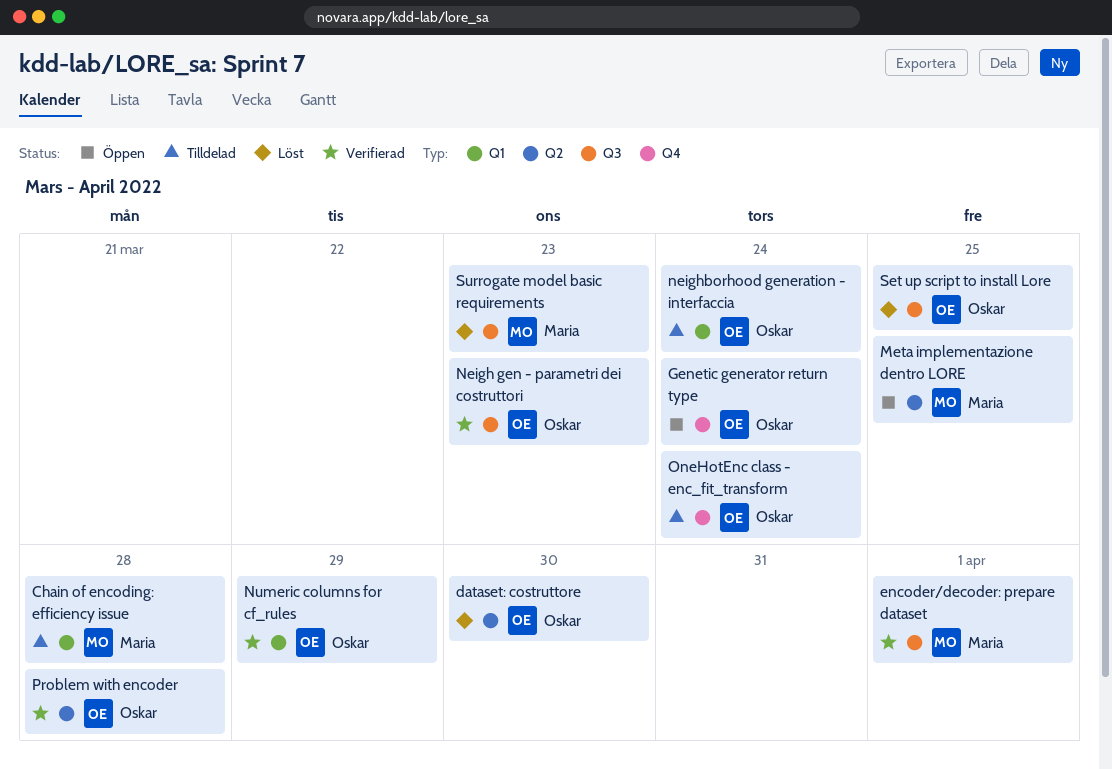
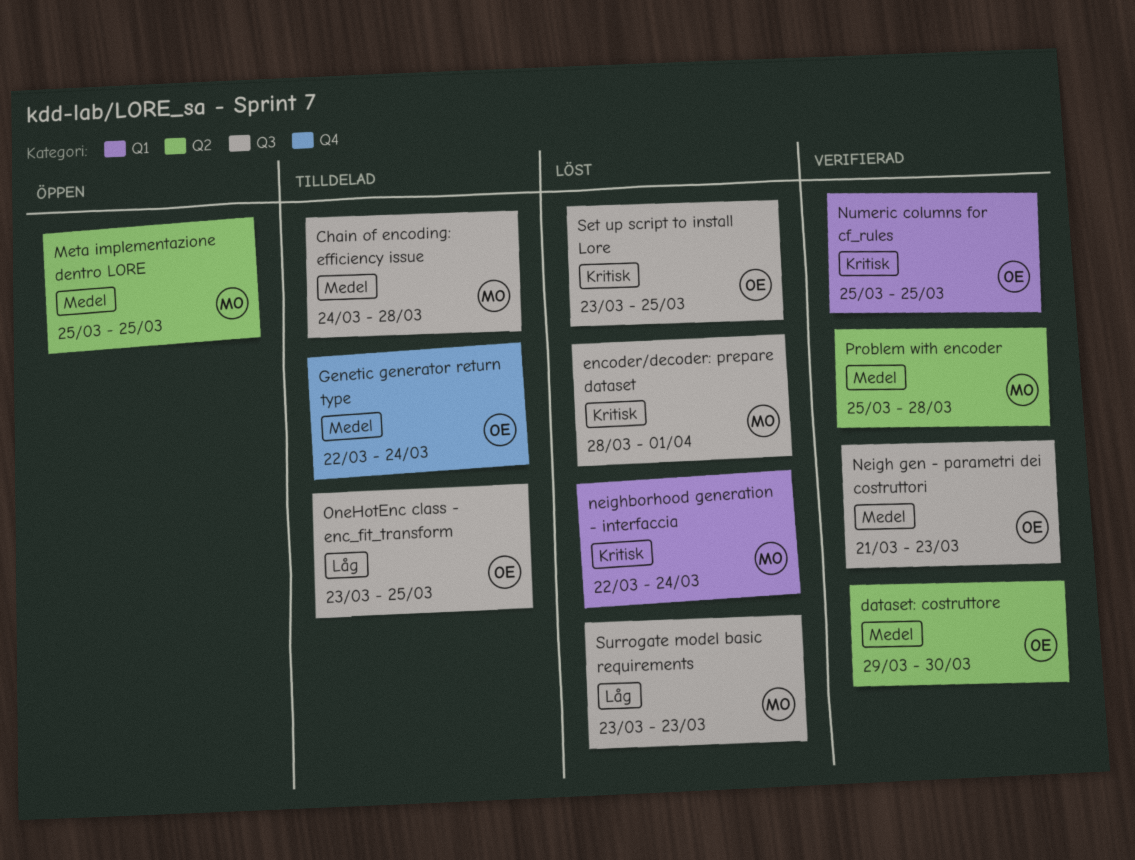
Chain of encoding: efficiency issue, label: Q1 -> Q3
dataset: costruttore, status: Löst -> Verifierad
encoder/decoder: prepare dataset, status: Verifierad -> Löst
Genetic generator return type, status: Öppen -> Tilldelad
neighborhood generation - interfaccia, status: Tilldelad -> Löst
neighborhood generation - interfaccia, owner: Oskar -> Maria
Numeric columns for cf_rules, due: Mar 29 -> Mar 25
OneHotEnc class - enc_fit_transform, label: Q4 -> Q3
OneHotEnc class - enc_fit_transform, due: Mar 24 -> Mar 25
Problem with encoder, owner: Oskar -> Maria

